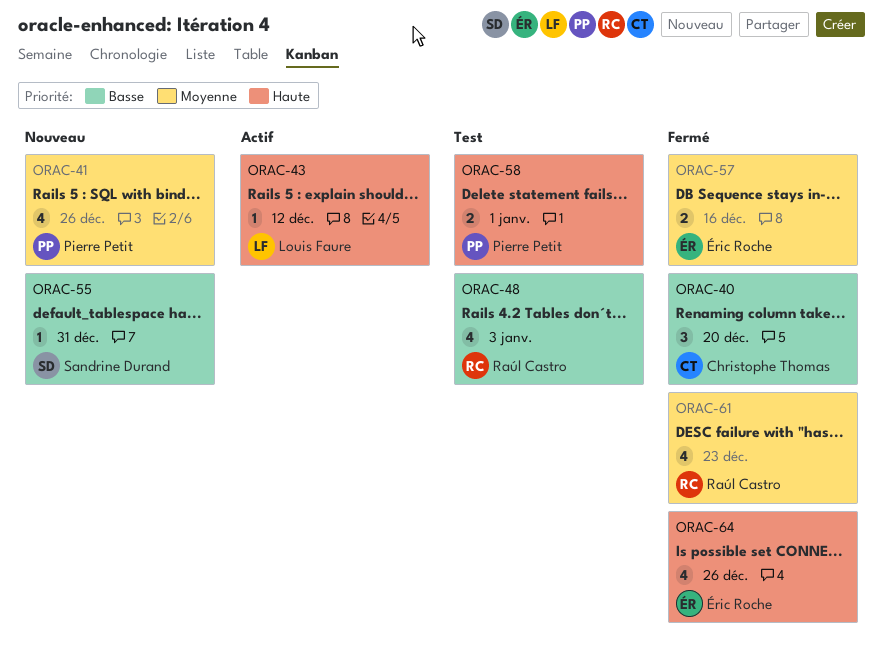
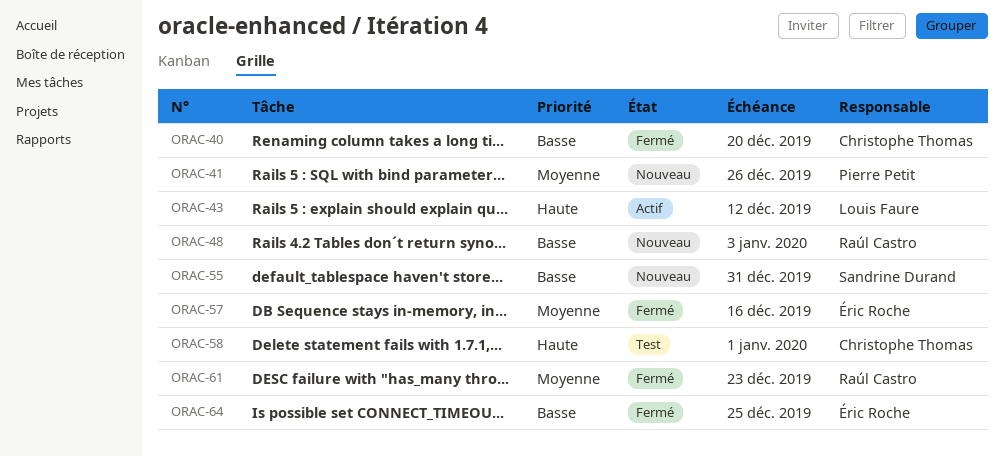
ORAC-48, status: Test -> Nouveau
ORAC-58, owner: Pierre Petit -> Christophe Thomas
ORAC-64, priority: Haute -> Basse
ORAC-64, due: Dec 26 -> Dec 25

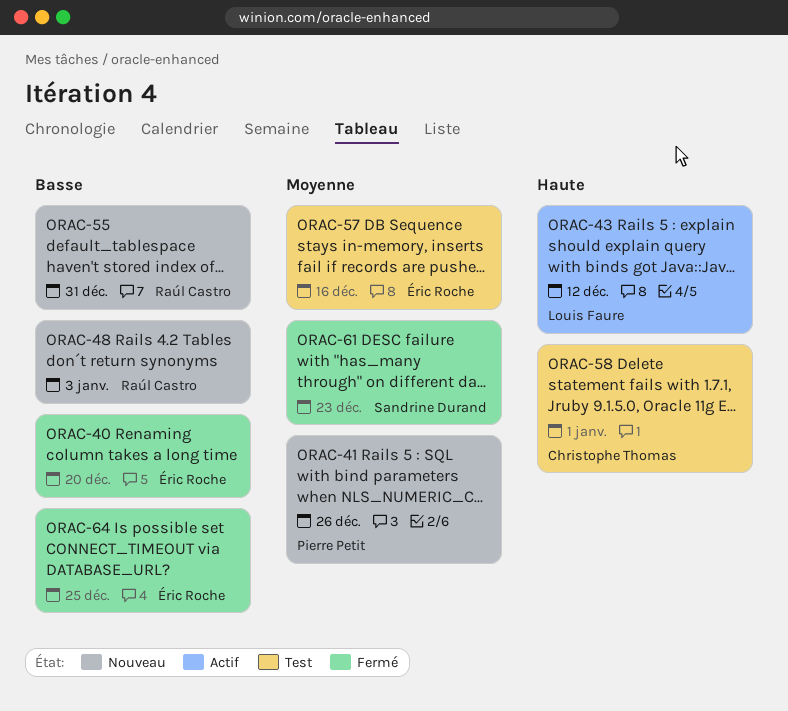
ORAC-40, owner: Christophe Thomas -> Éric Roche
ORAC-55, owner: Sandrine Durand -> Raúl Castro
ORAC-57, status: Fermé -> Test
ORAC-61, owner: Raúl Castro -> Sandrine Durand

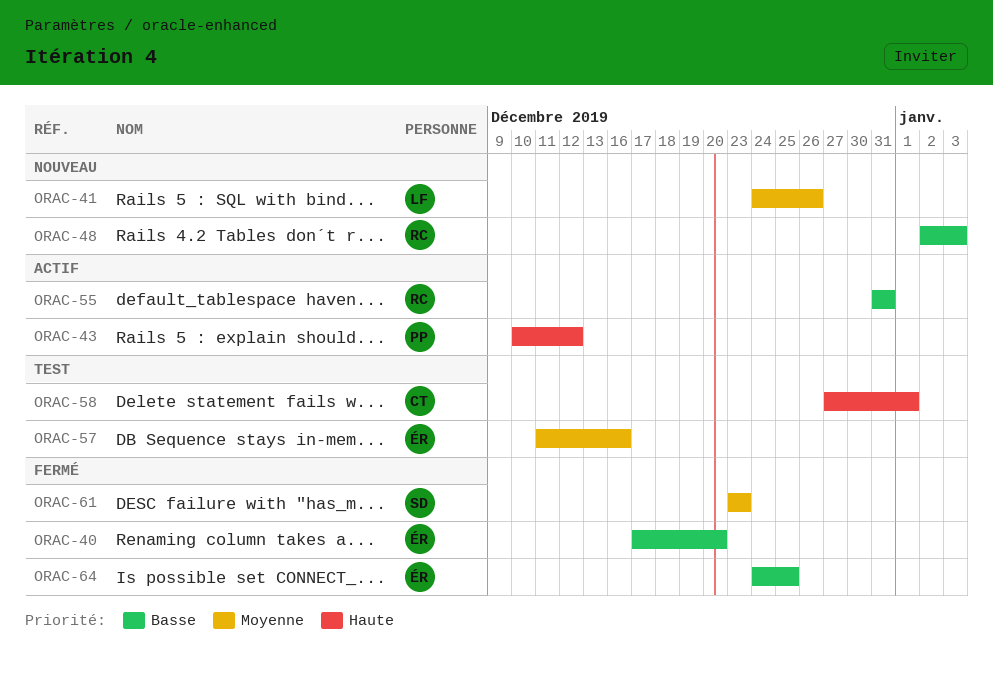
ORAC-41, owner: Pierre Petit -> Louis Faure
ORAC-43, owner: Louis Faure -> Pierre Petit
ORAC-55, status: Nouveau -> Actif

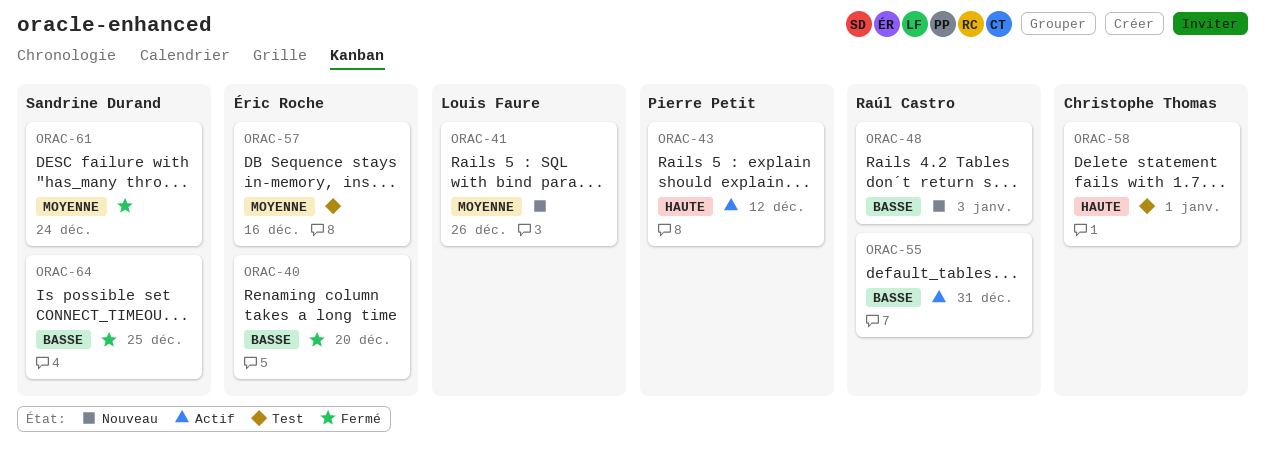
ORAC-61, due: Dec 23 -> Dec 24
ORAC-64, owner: Éric Roche -> Sandrine Durand

